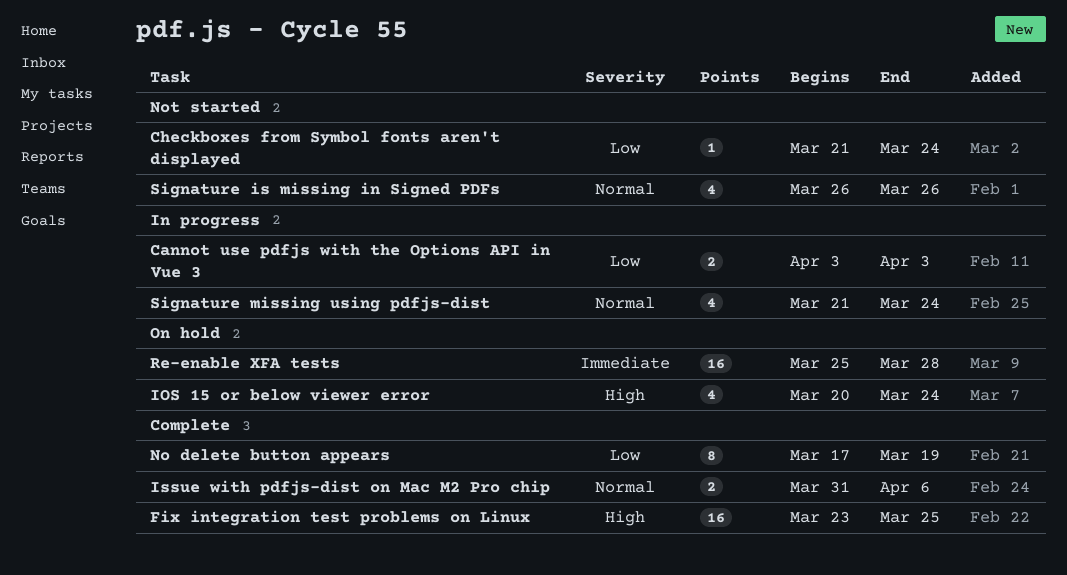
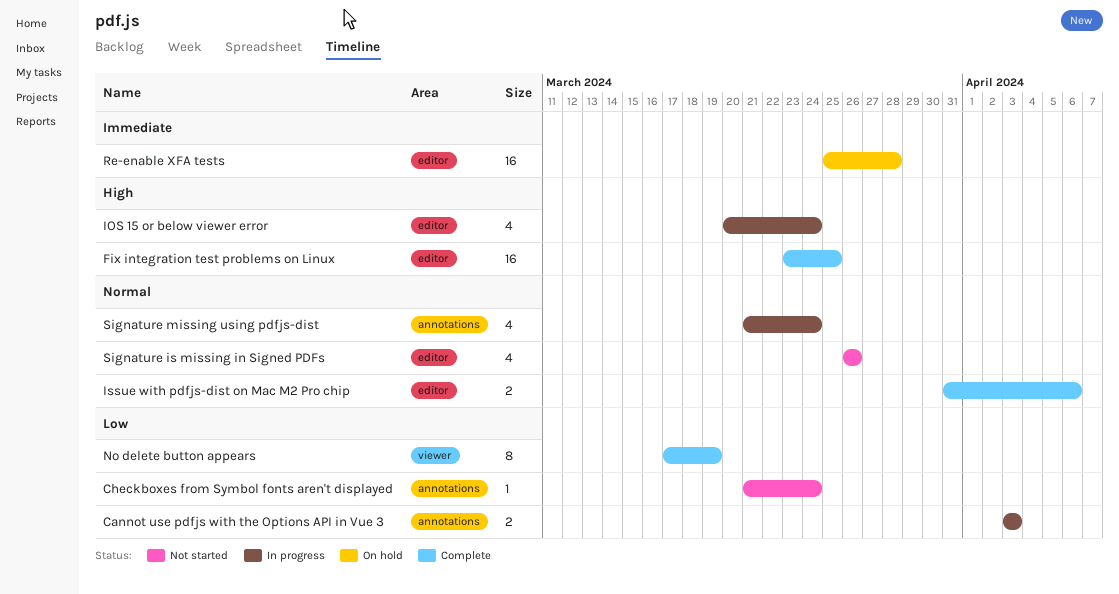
IOS 15 or below viewer error, status: On hold -> In progress

